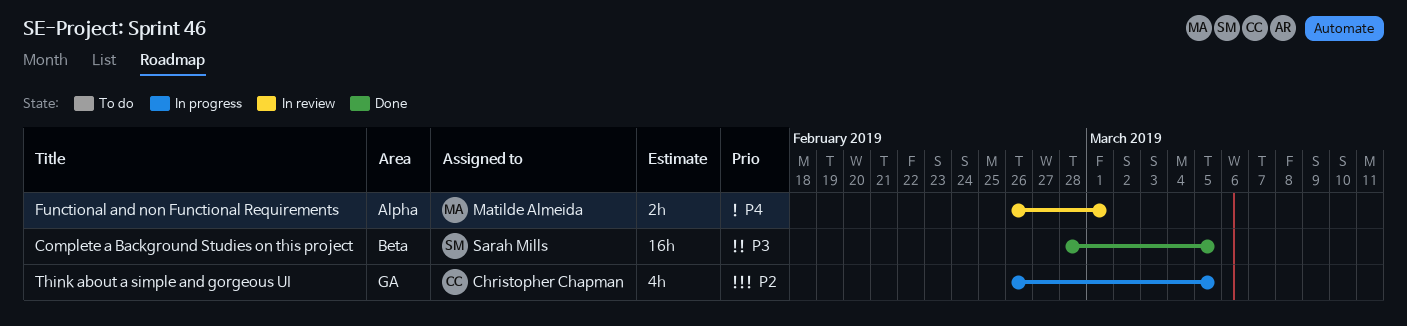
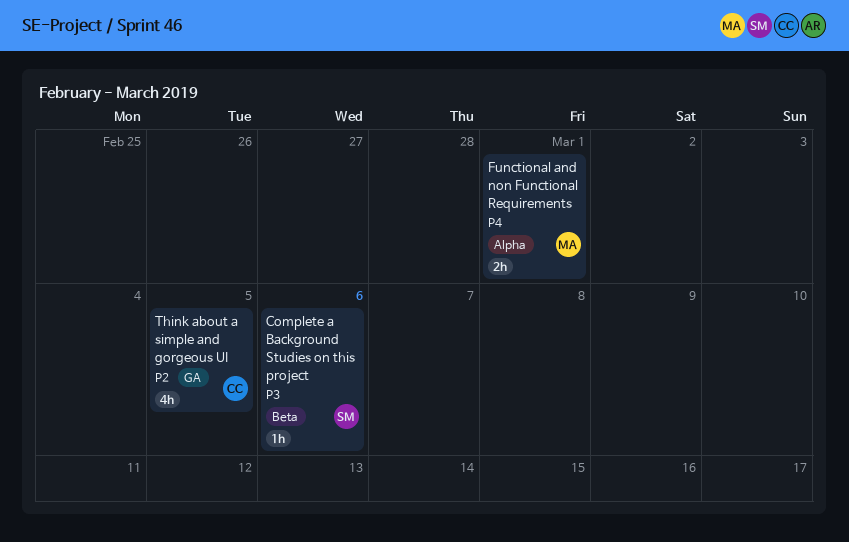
Complete a Background Studies on this project, estimate: 16h -> 1h
Complete a Background Studies on this project, due: Mar 5 -> Mar 6

